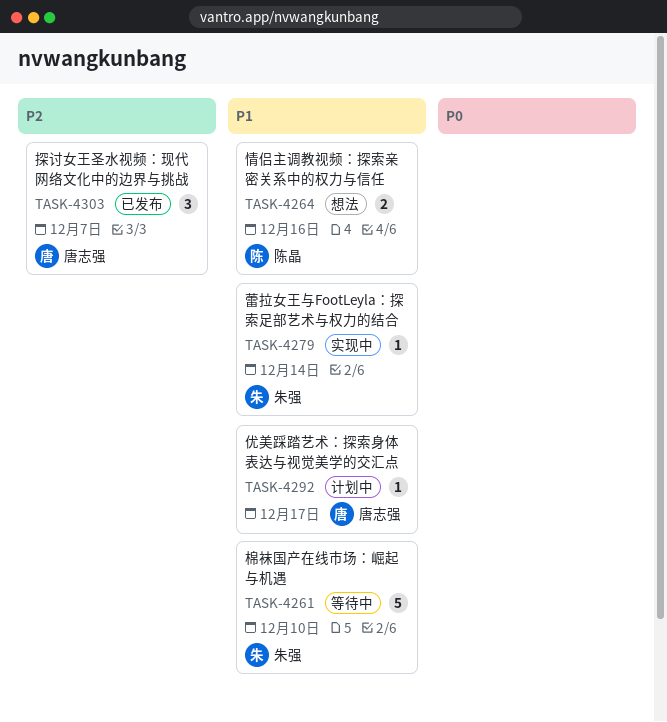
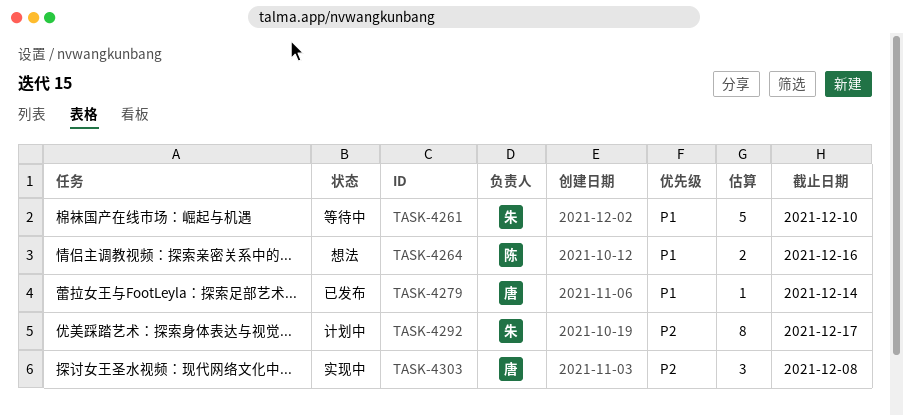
TASK-4279, status: 实现中 -> 已发布
TASK-4279, owner: 朱强 -> 唐志强
TASK-4292, owner: 唐志强 -> 朱强
TASK-4292, priority: P1 -> P2
TASK-4292, estimate: 1 -> 8
TASK-4303, status: 已发布 -> 实现中
TASK-4303, due: Dec 7 -> Dec 8

